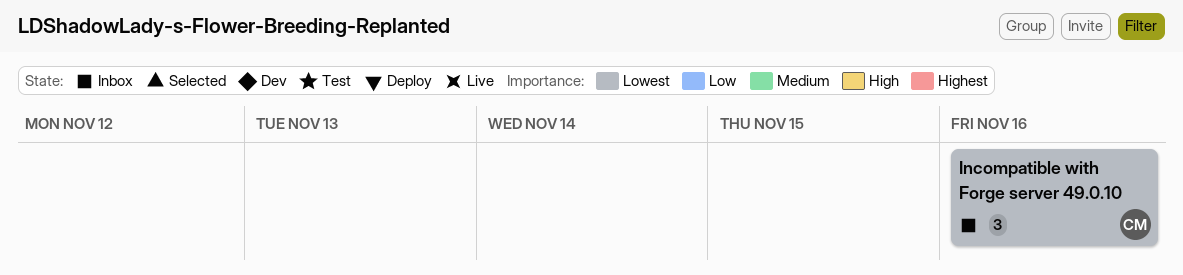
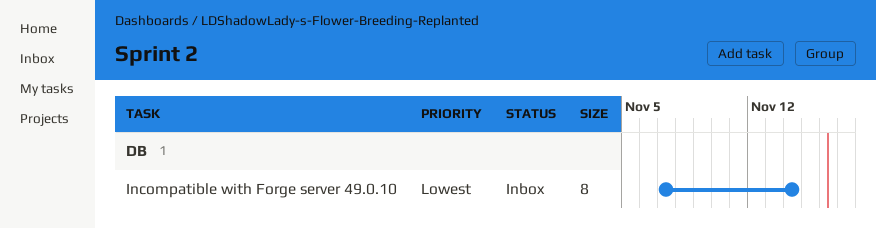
Incompatible with Forge server 49.0.10, estimate: 3 -> 8
Incompatible with Forge server 49.0.10, due: Nov 16 -> Nov 14

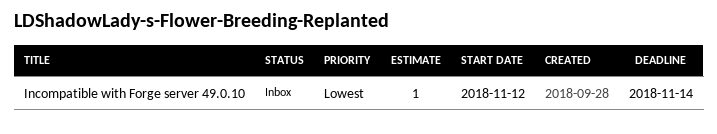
Incompatible with Forge server 49.0.10, estimate: 8 -> 1
Incompatible with Forge server 49.0.10, start: Nov 7 -> Nov 12

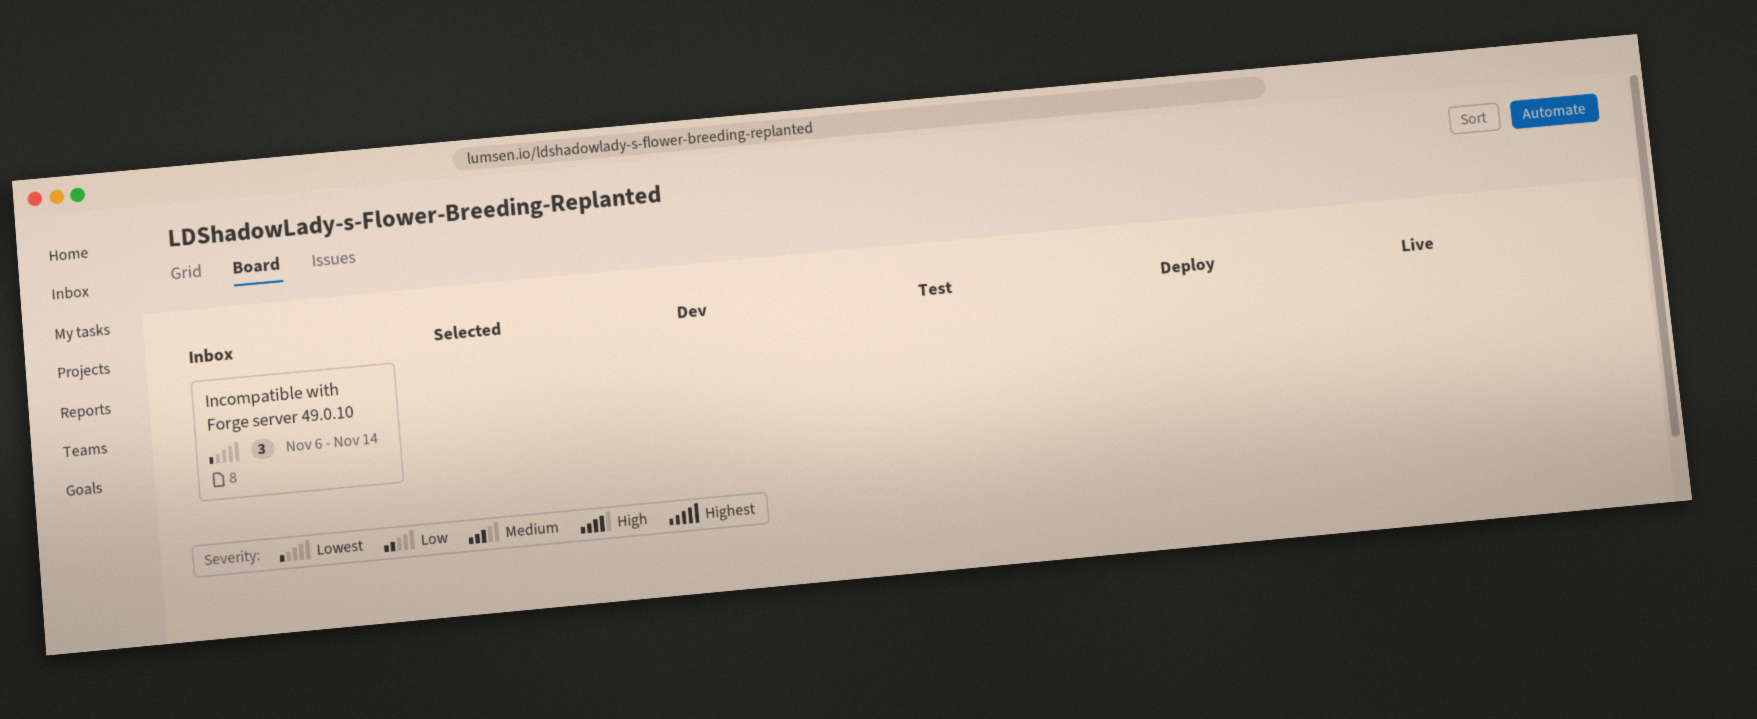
Incompatible with Forge server 49.0.10, estimate: 1 -> 3
Incompatible with Forge server 49.0.10, start: Nov 12 -> Nov 6

